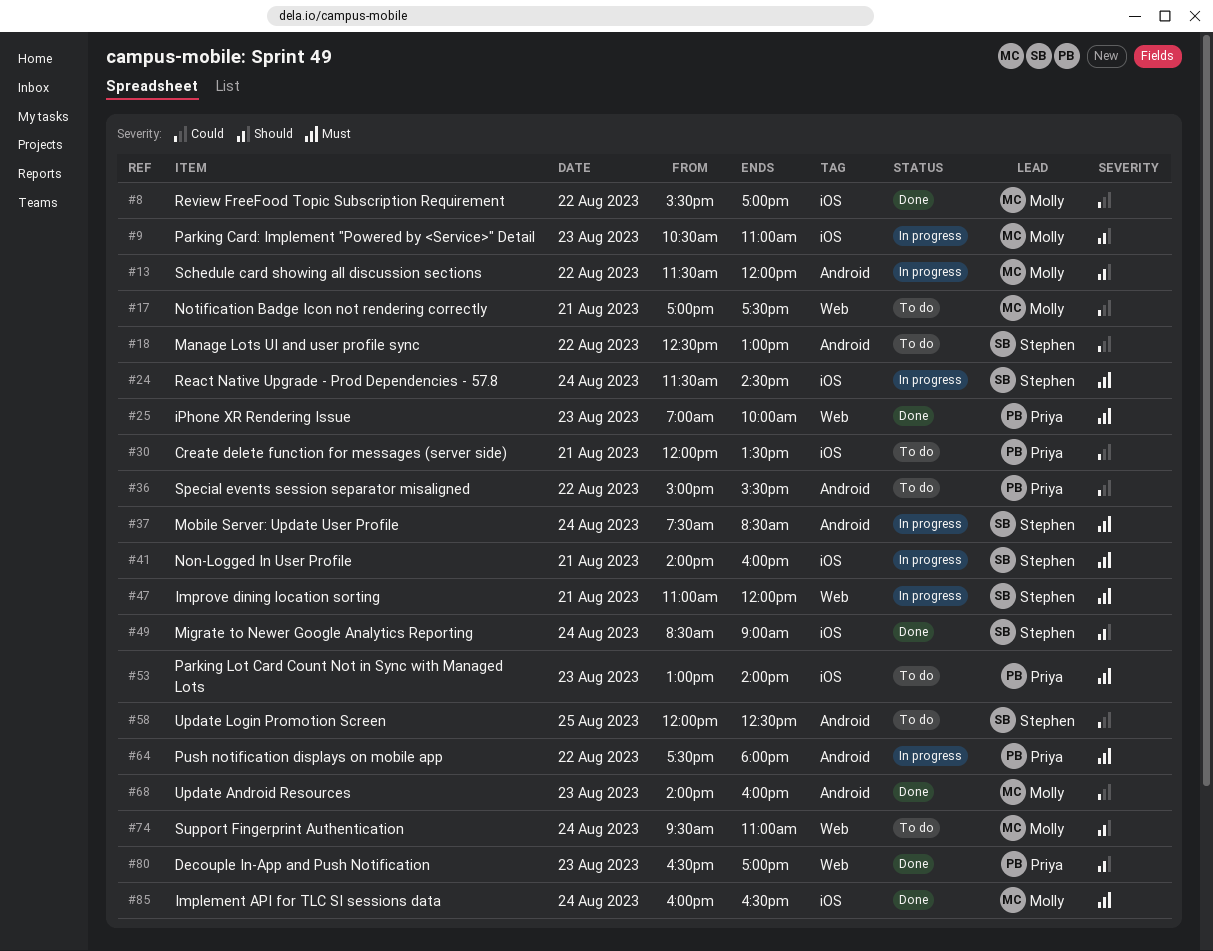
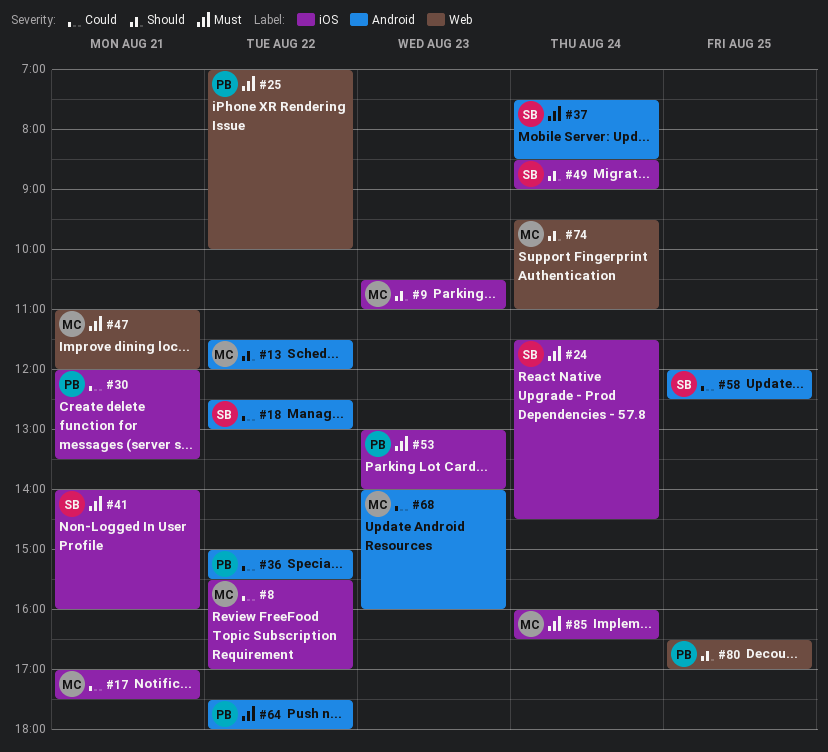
#17, label: Web -> iOS
#25, day: Aug 23 -> Aug 22
#47, owner: Stephen -> Molly
#80, day: Aug 23 -> Aug 25

